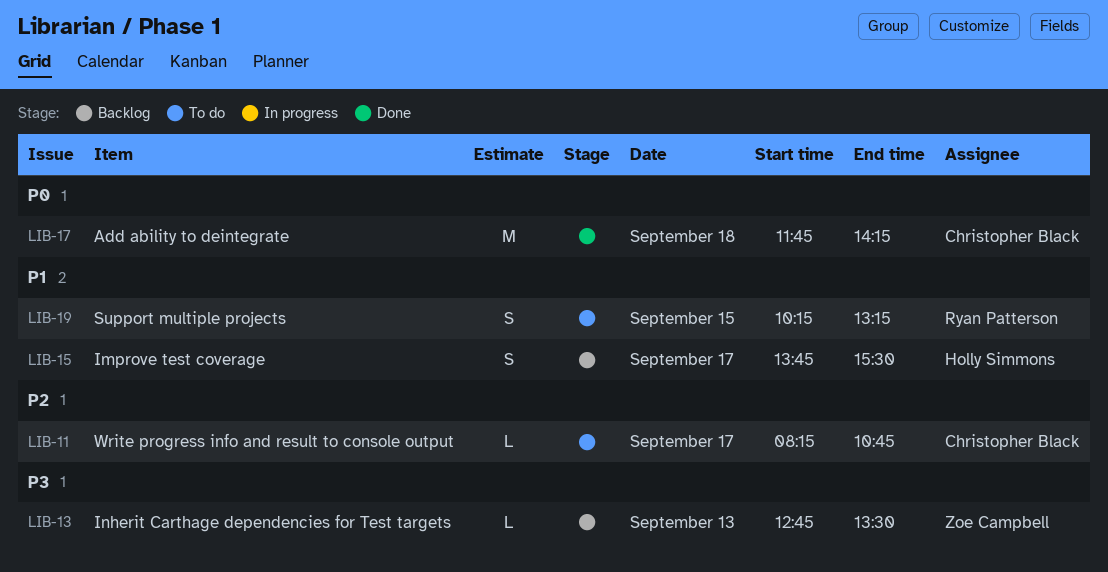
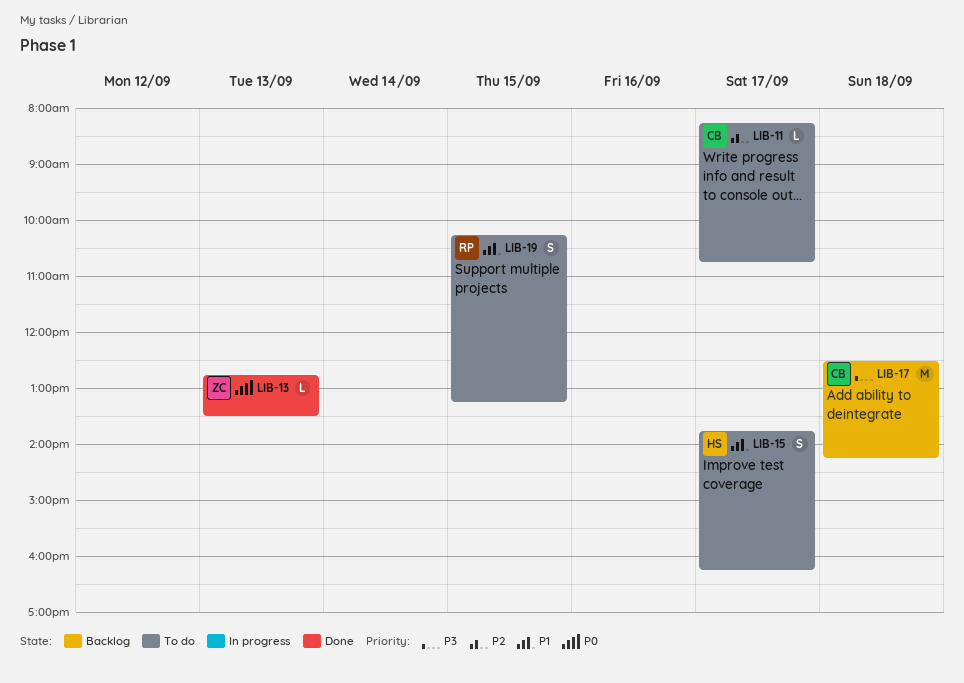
LIB-13, status: Backlog -> Done
LIB-13, priority: P3 -> P0
LIB-15, status: Backlog -> To do
LIB-15, ends: 15:30 -> 16:15
LIB-17, status: Done -> Backlog
LIB-17, priority: P0 -> P3
LIB-17, begins: 11:45 -> 12:30

